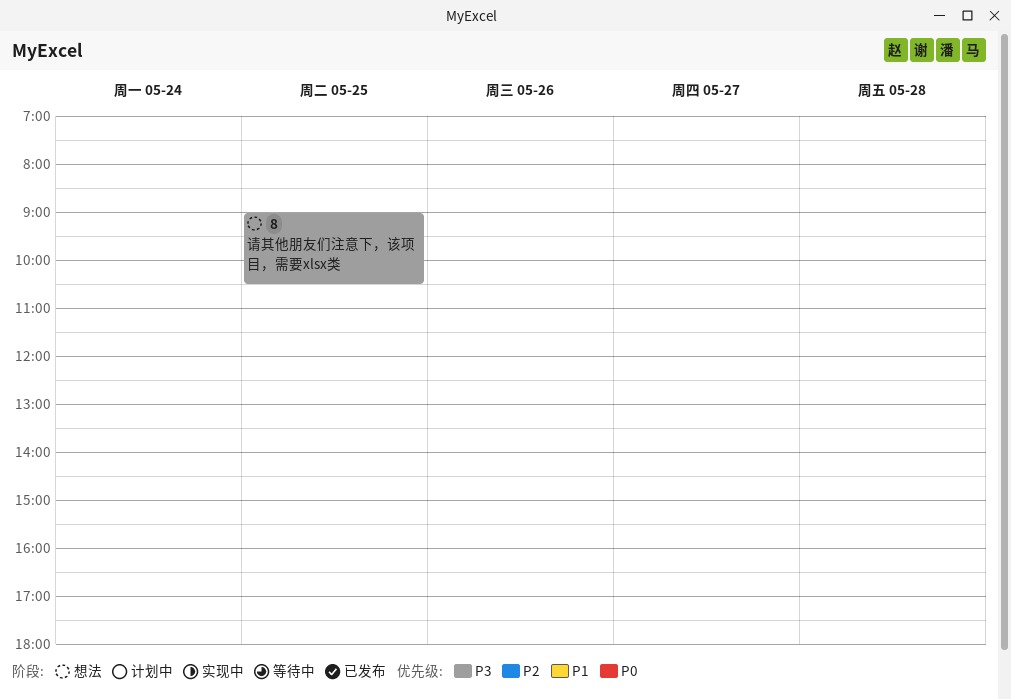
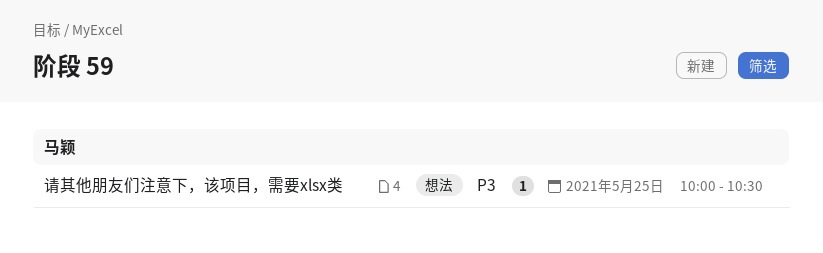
请其他朋友们注意下，该项目，需要xlsx类, estimate: 8 -> 1
请其他朋友们注意下，该项目，需要xlsx类, begins: 09:00 -> 10:00

